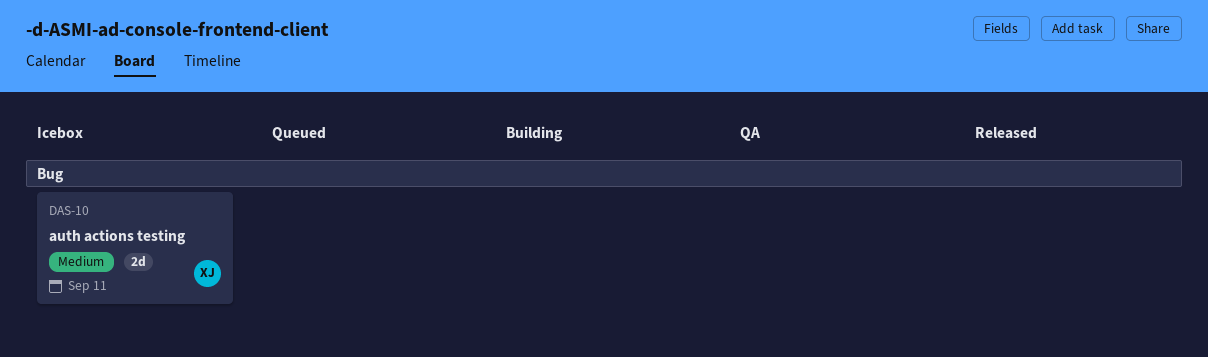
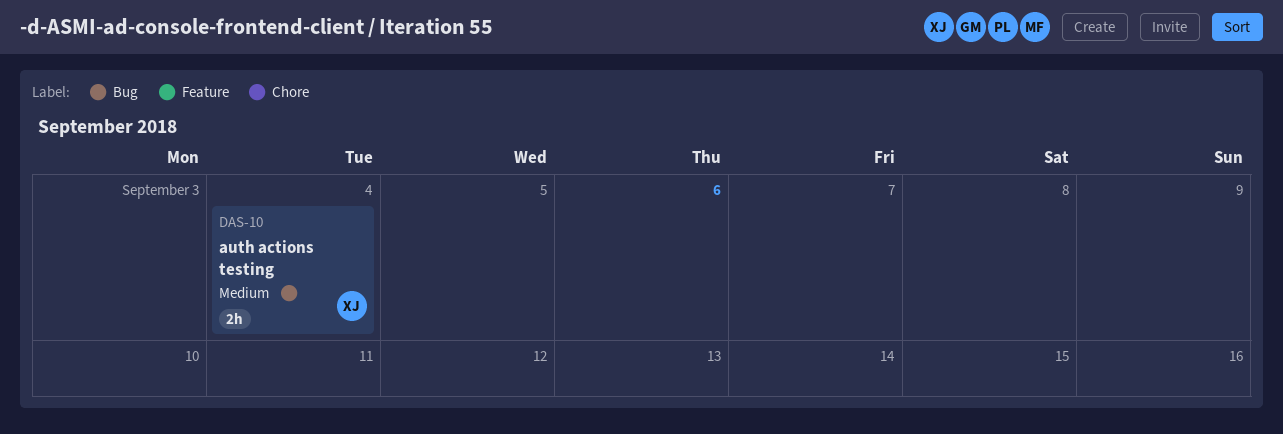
DAS-10, estimate: 2d -> 2h
DAS-10, due: Sep 11 -> Sep 4

